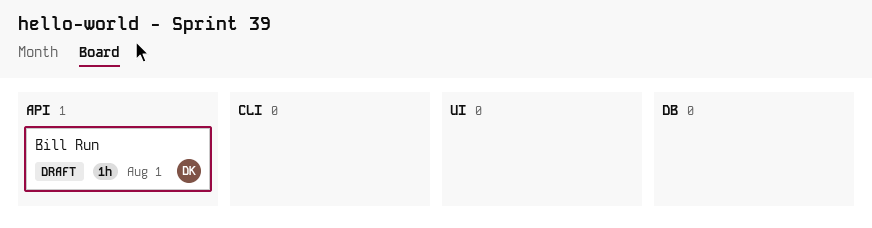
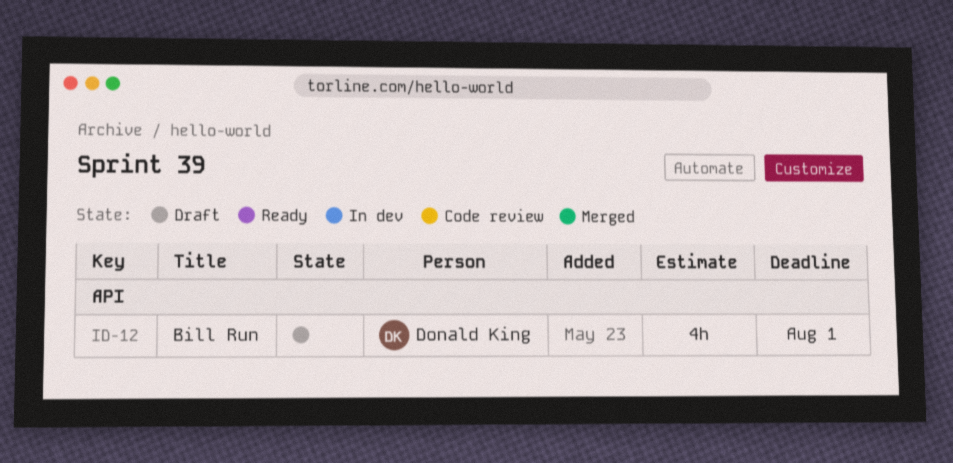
Bill Run, estimate: 1h -> 4h

